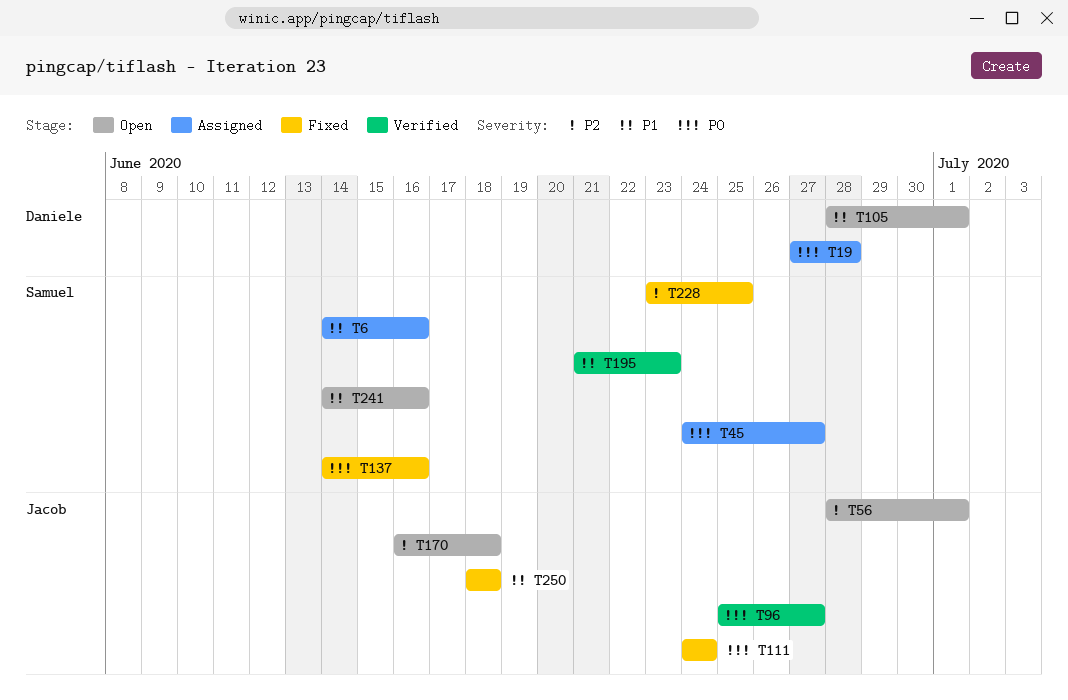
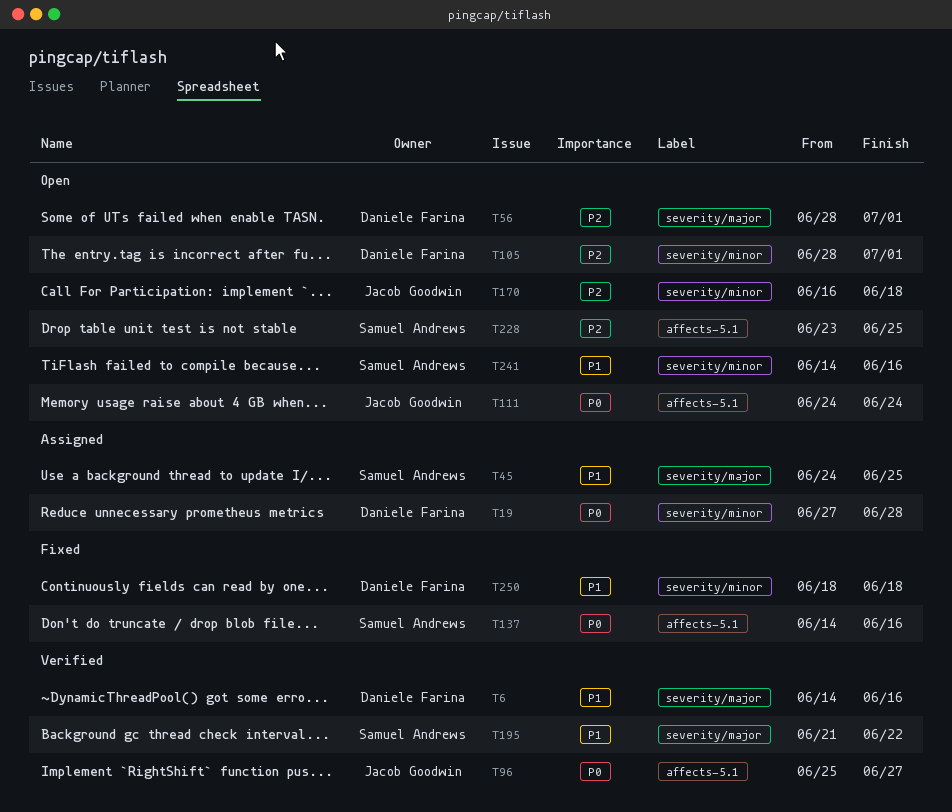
T6, status: Assigned -> Verified
T6, owner: Samuel Andrews -> Daniele Farina
T45, priority: P0 -> P1
T45, due: Jun 27 -> Jun 25
T56, owner: Jacob Goodwin -> Daniele Farina
T105, priority: P1 -> P2
T111, status: Fixed -> Open
T195, due: Jun 23 -> Jun 22
T228, status: Fixed -> Open
T250, owner: Jacob Goodwin -> Daniele Farina

